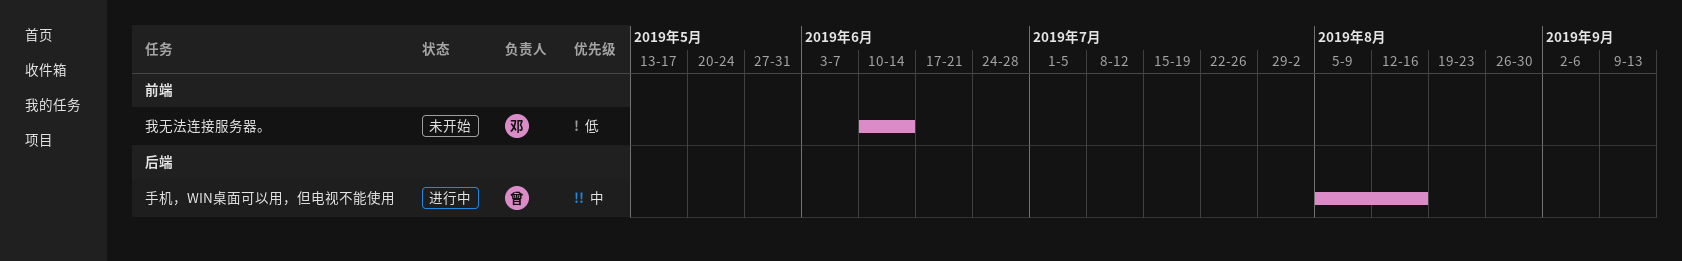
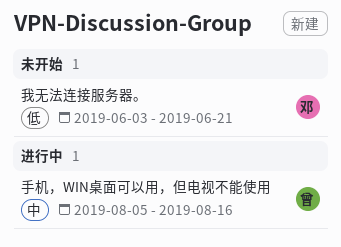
我无法连接服务器。, start: Jun 10 -> Jun 3
我无法连接服务器。, due: Jun 14 -> Jun 21

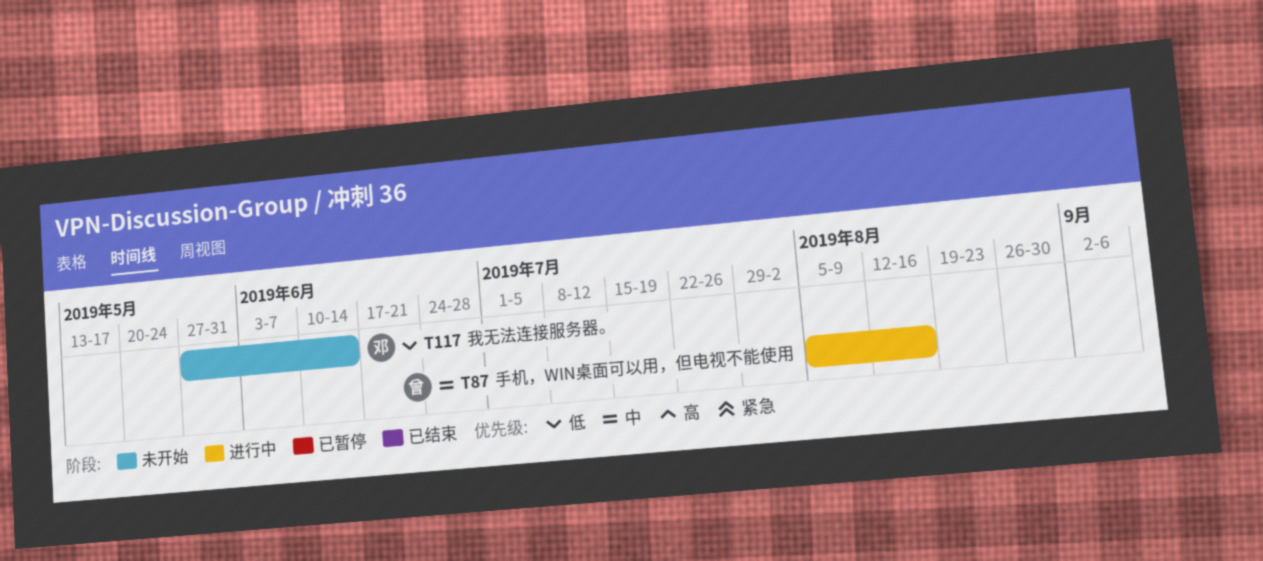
我无法连接服务器。, start: Jun 3 -> May 27
我无法连接服务器。, due: Jun 21 -> Jun 14

